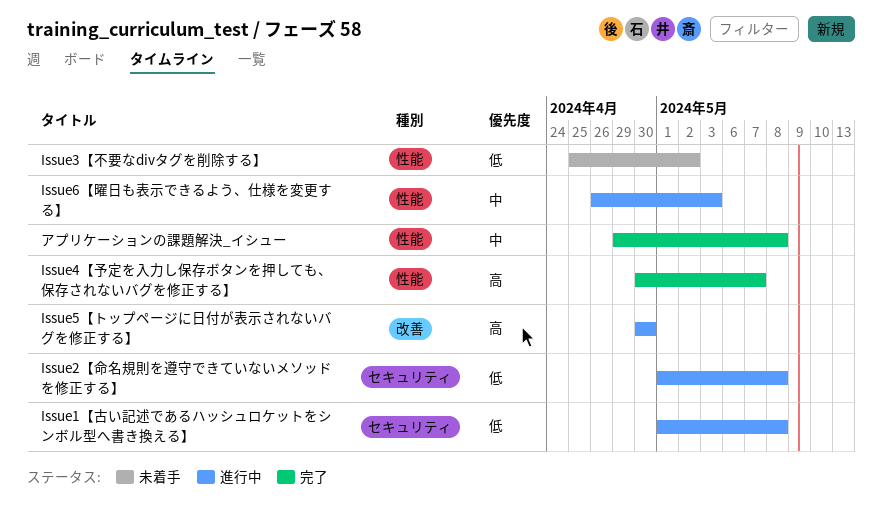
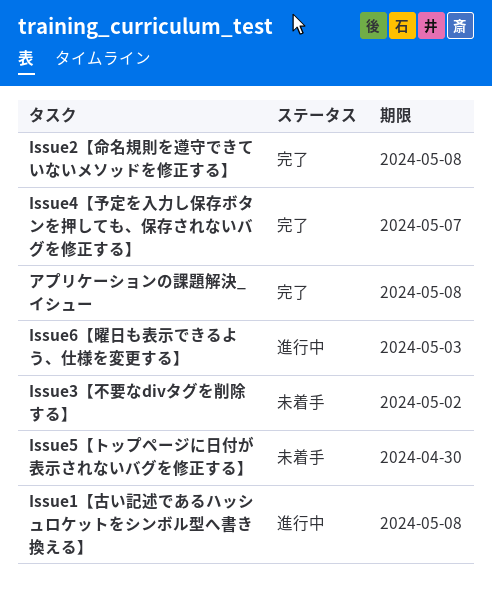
Issue2【命名規則を遵守できていないメソッドを修正する】, status: 進行中 -> 完了
Issue5【トップページに日付が表示されないバグを修正する】, status: 進行中 -> 未着手

